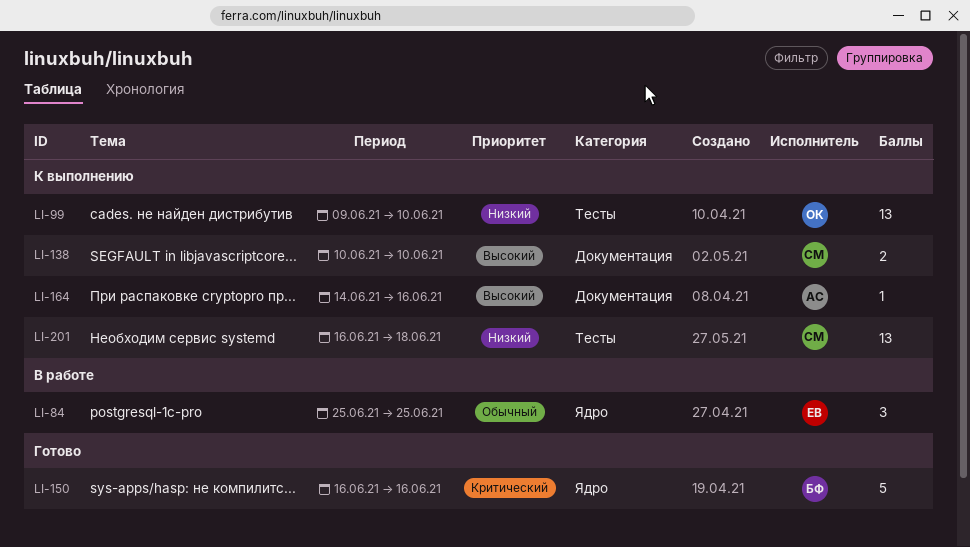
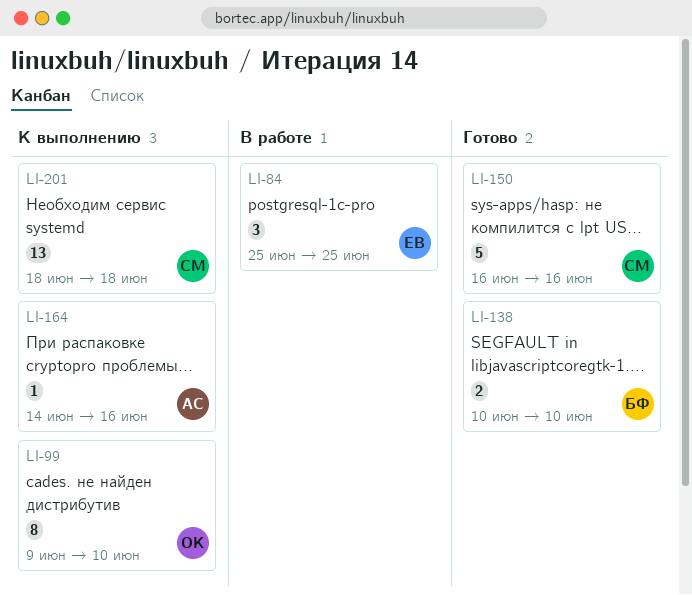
LI-99, estimate: 13 -> 8
LI-138, status: К выполнению -> Готово
LI-138, owner: СМ -> БФ
LI-150, owner: БФ -> СМ
LI-201, start: Jun 16 -> Jun 18

